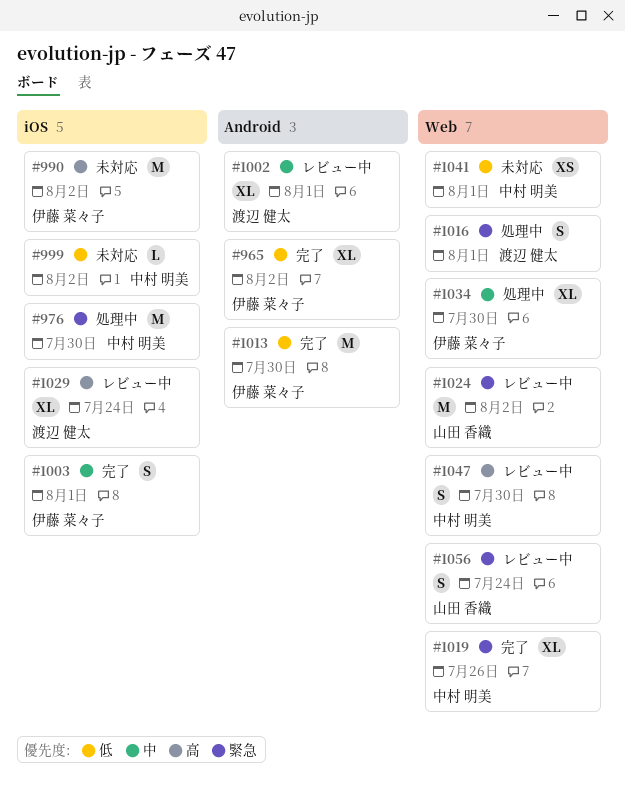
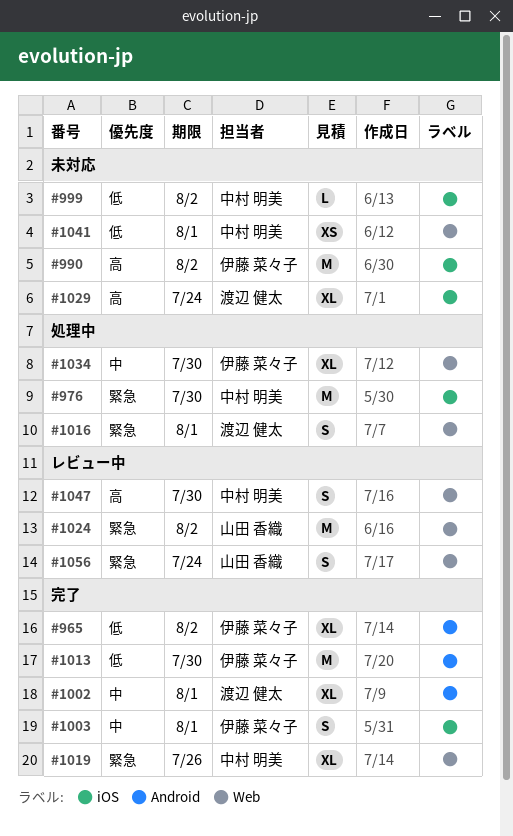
#1002, status: レビュー中 -> 完了
#1029, status: レビュー中 -> 未対応

